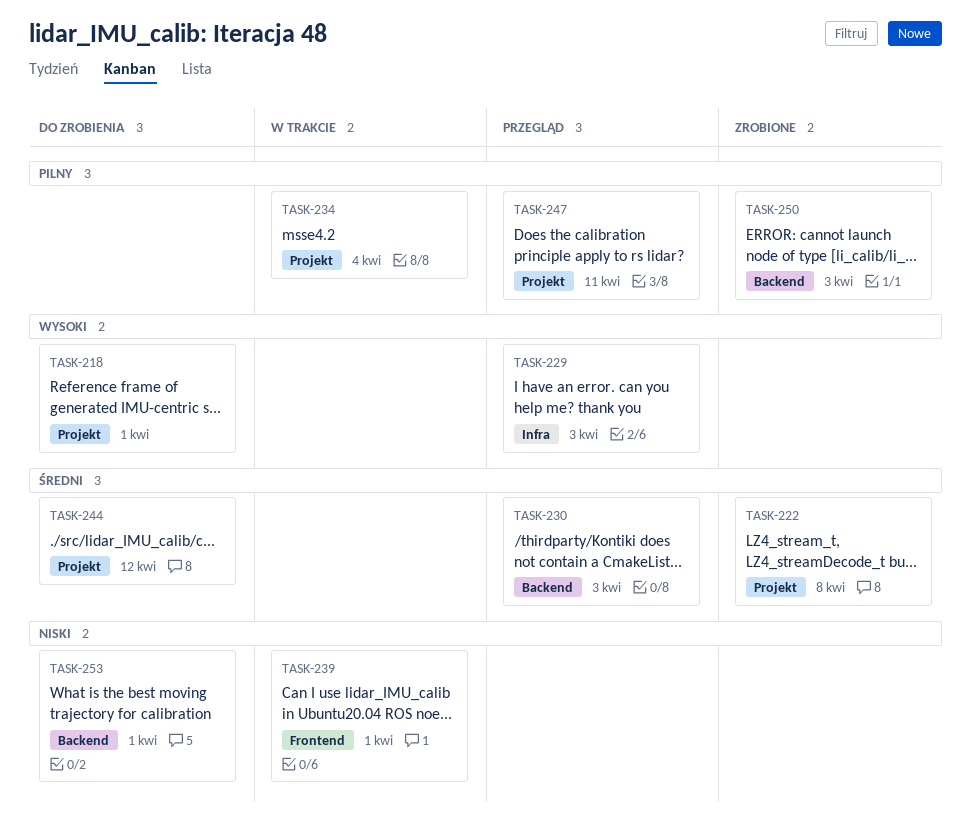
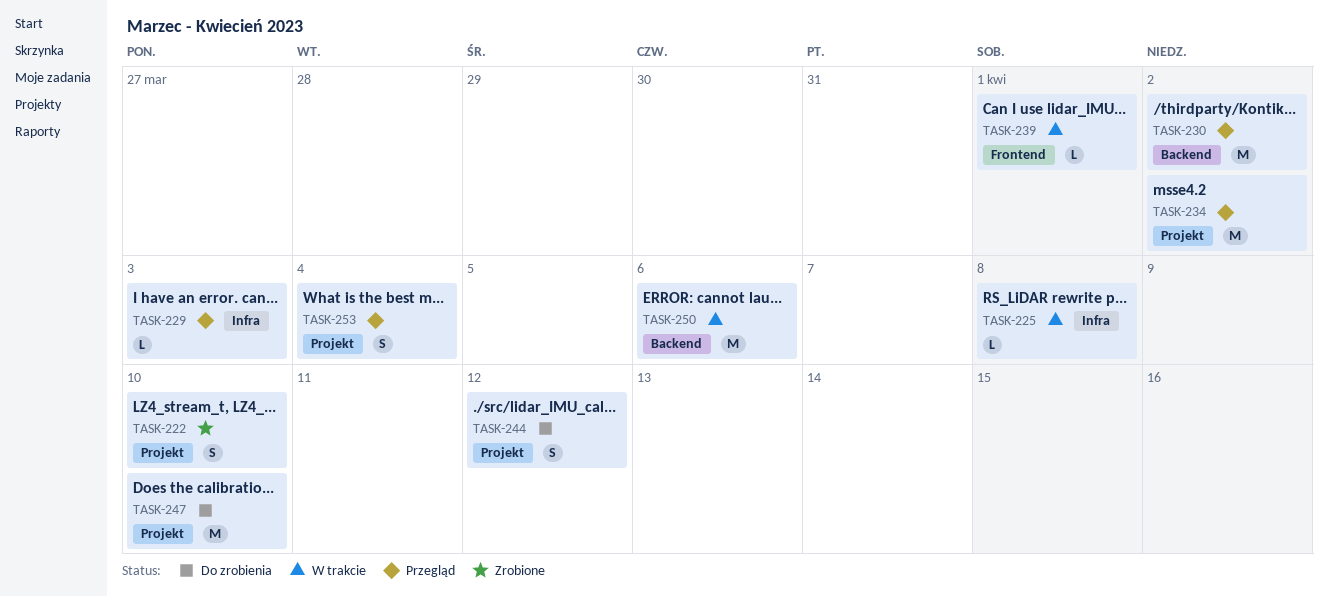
TASK-218: present -> none
TASK-222, due: Apr 8 -> Apr 10
TASK-225: none -> present
TASK-230, due: Apr 3 -> Apr 2
TASK-234, status: W trakcie -> Przegląd
TASK-234, due: Apr 4 -> Apr 2
TASK-247, status: Przegląd -> Do zrobienia
TASK-247, due: Apr 11 -> Apr 10
TASK-250, status: Zrobione -> W trakcie
TASK-250, due: Apr 3 -> Apr 6
TASK-253, status: Do zrobienia -> Przegląd
TASK-253, label: Backend -> Projekt
TASK-253, due: Apr 1 -> Apr 4

